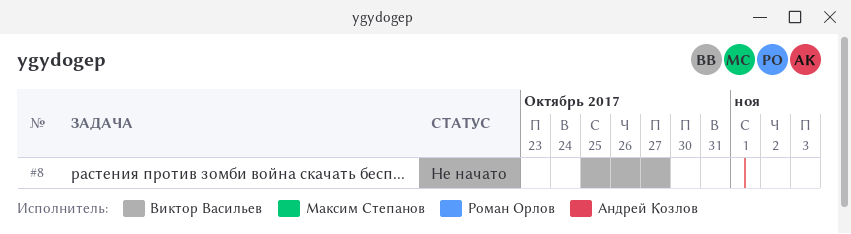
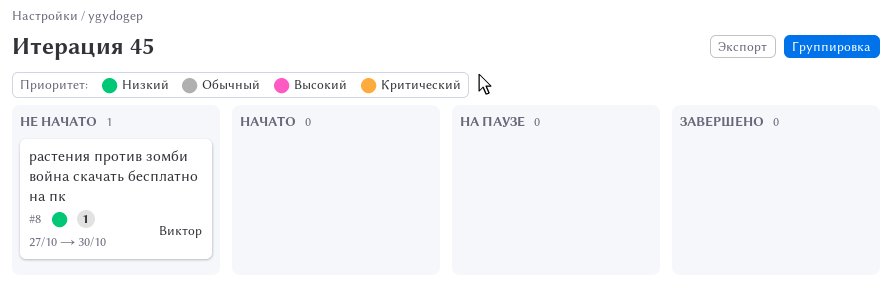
#8, start: Oct 25 -> Oct 27
#8, due: Oct 27 -> Oct 30

